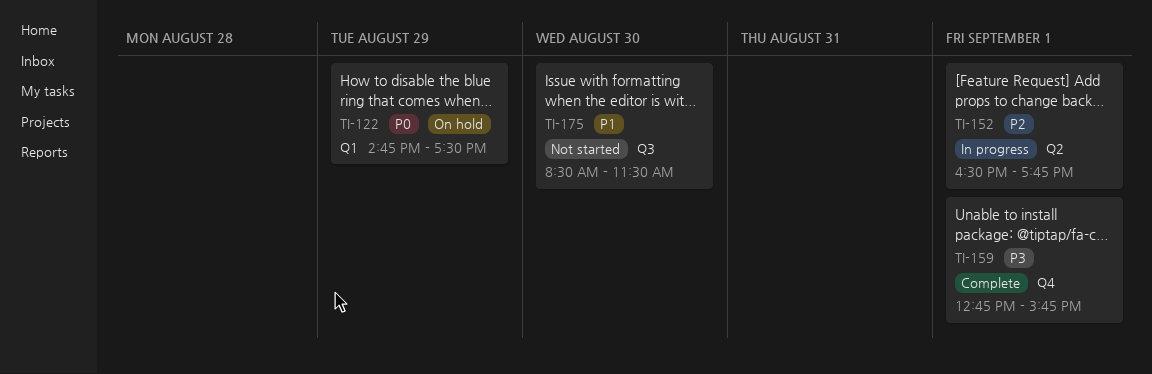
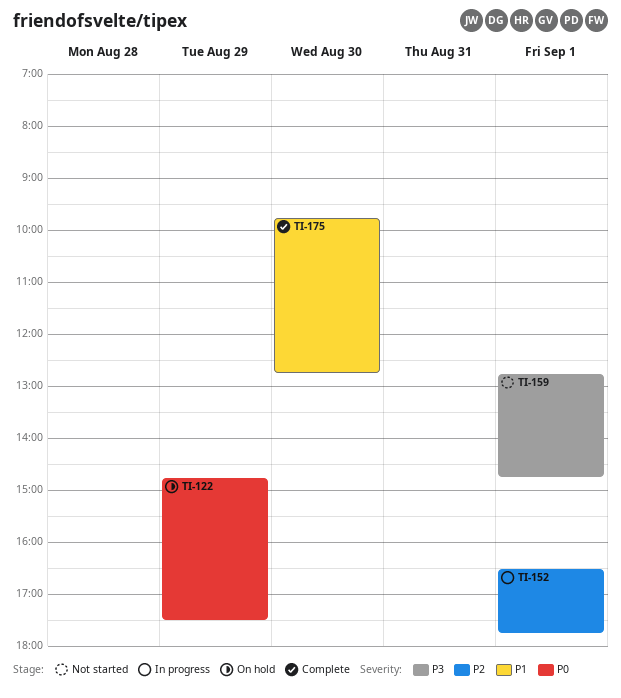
TI-159, status: Complete -> Not started
TI-159, ends: 15:45 -> 14:45
TI-175, status: Not started -> Complete
TI-175, begins: 08:30 -> 09:45
TI-175, ends: 11:30 -> 12:45

